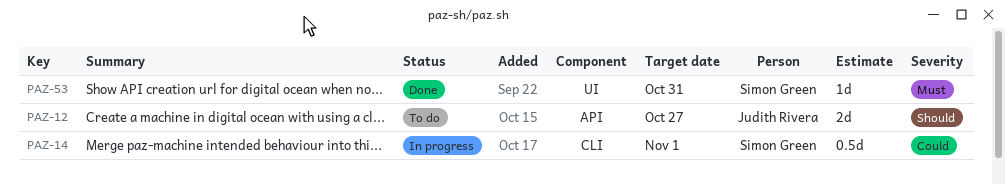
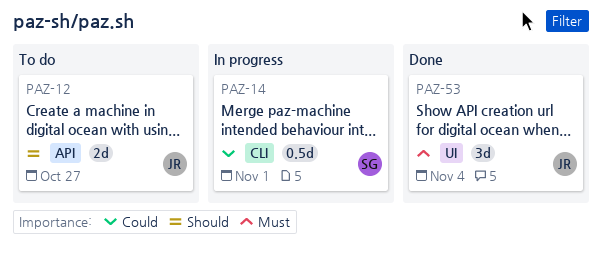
PAZ-53, owner: Simon Green -> Judith Rivera
PAZ-53, estimate: 1d -> 3d
PAZ-53, due: Oct 31 -> Nov 4

